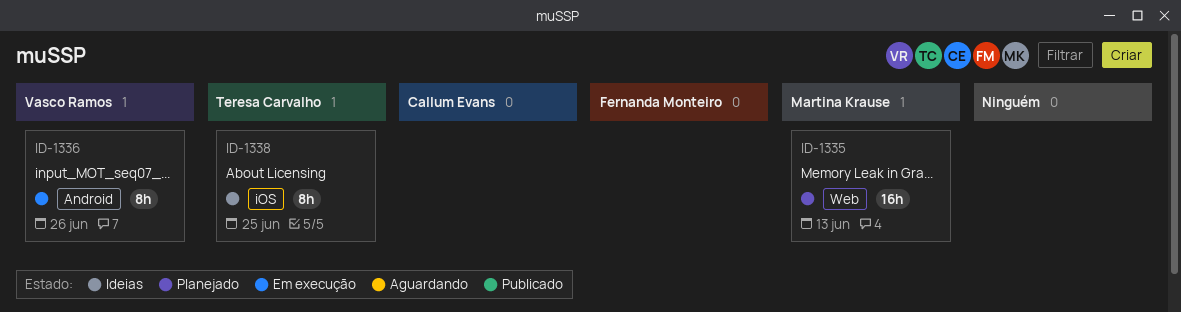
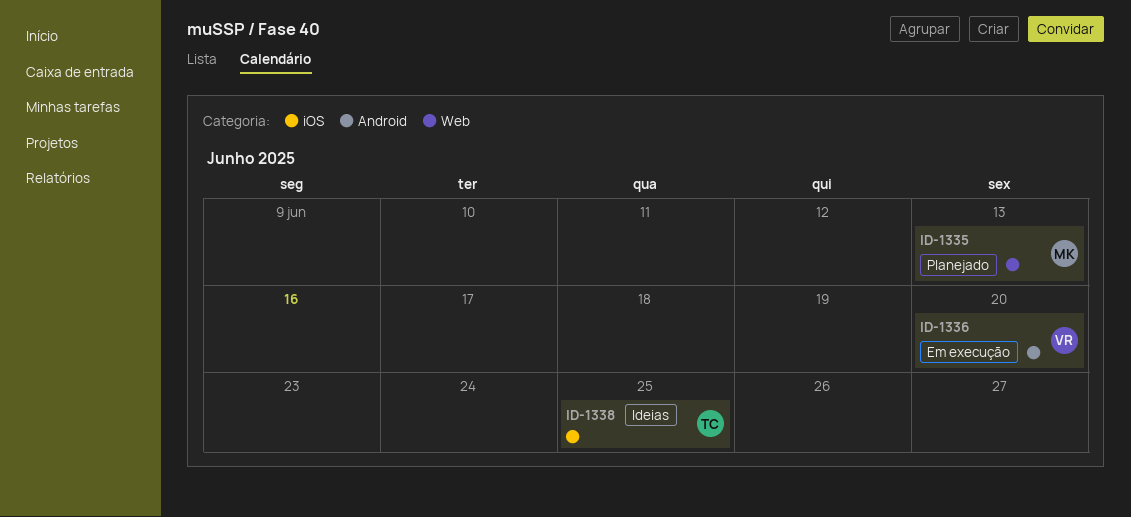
ID-1336, due: Jun 26 -> Jun 20

